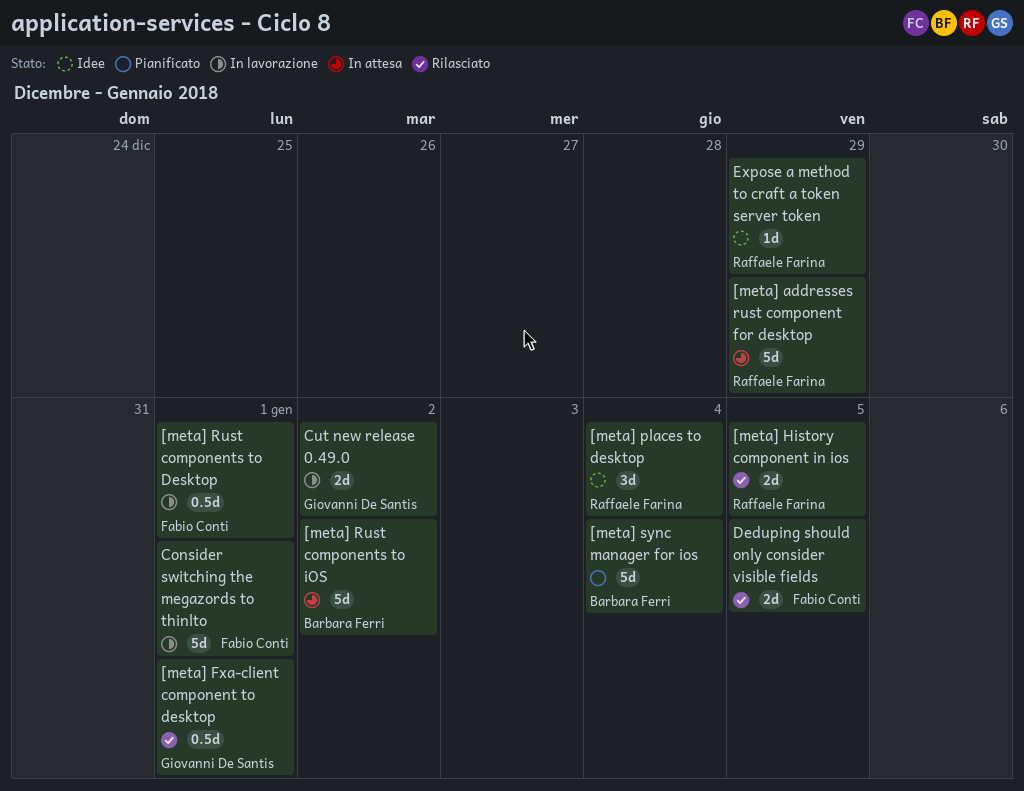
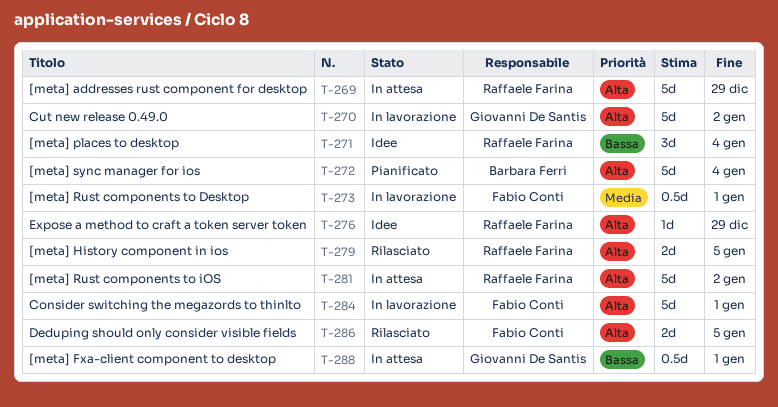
[meta] Fxa-client component to desktop, status: Rilasciato -> In attesa
[meta] Rust components to iOS, owner: Barbara Ferri -> Raffaele Farina
Cut new release 0.49.0, estimate: 2d -> 5d

